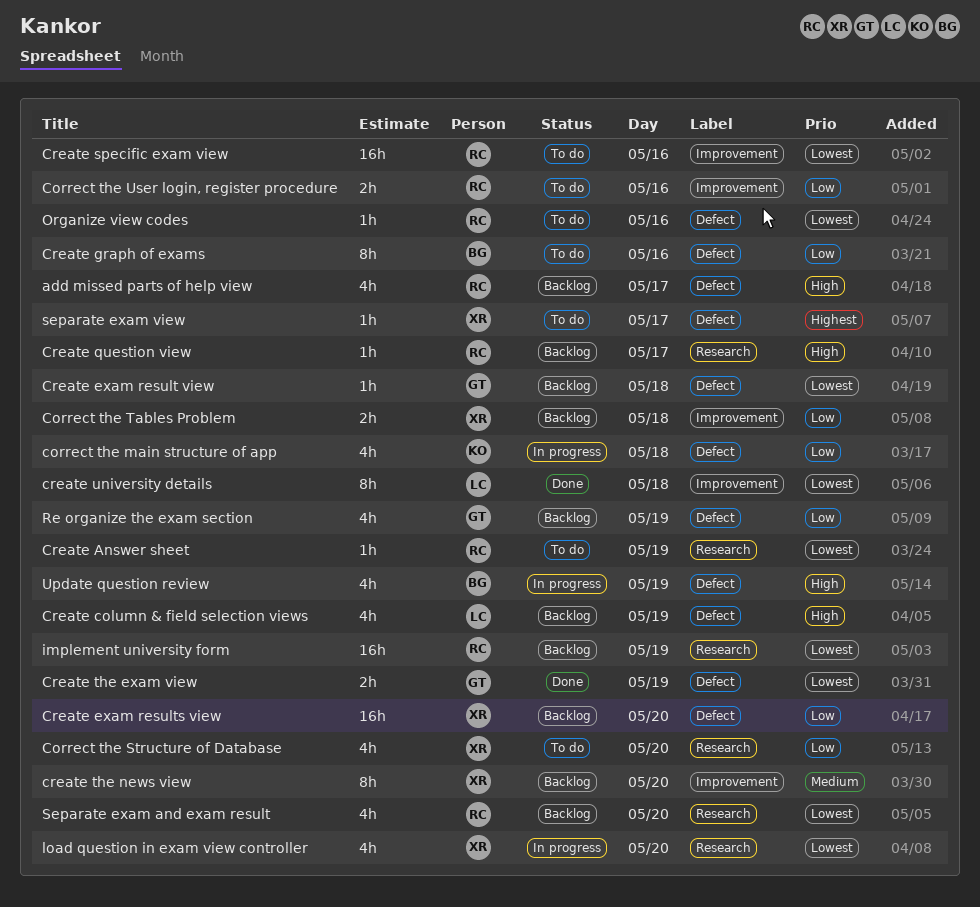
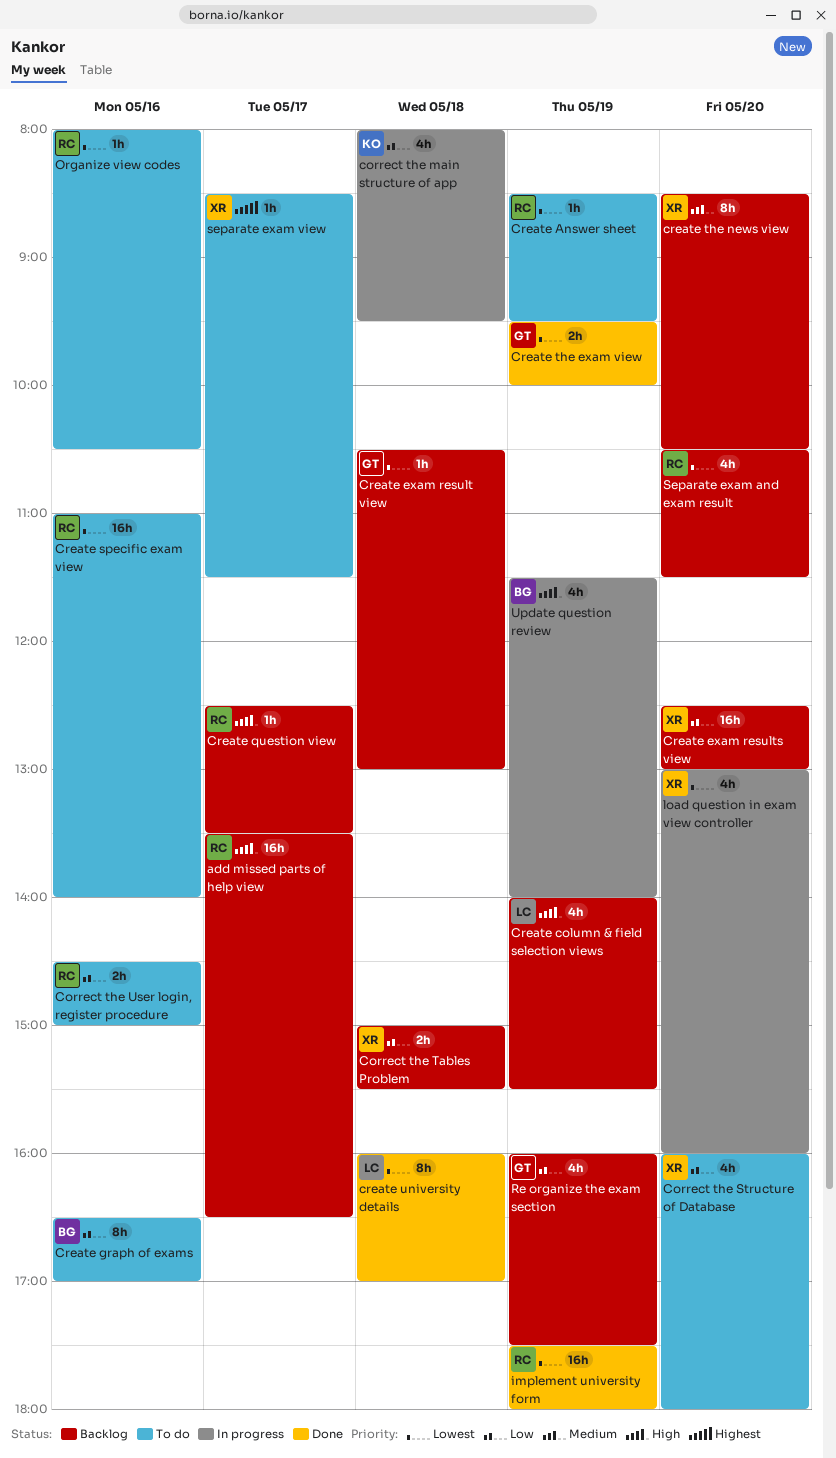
add missed parts of help view, estimate: 4h -> 16h
implement university form, status: Backlog -> Done

